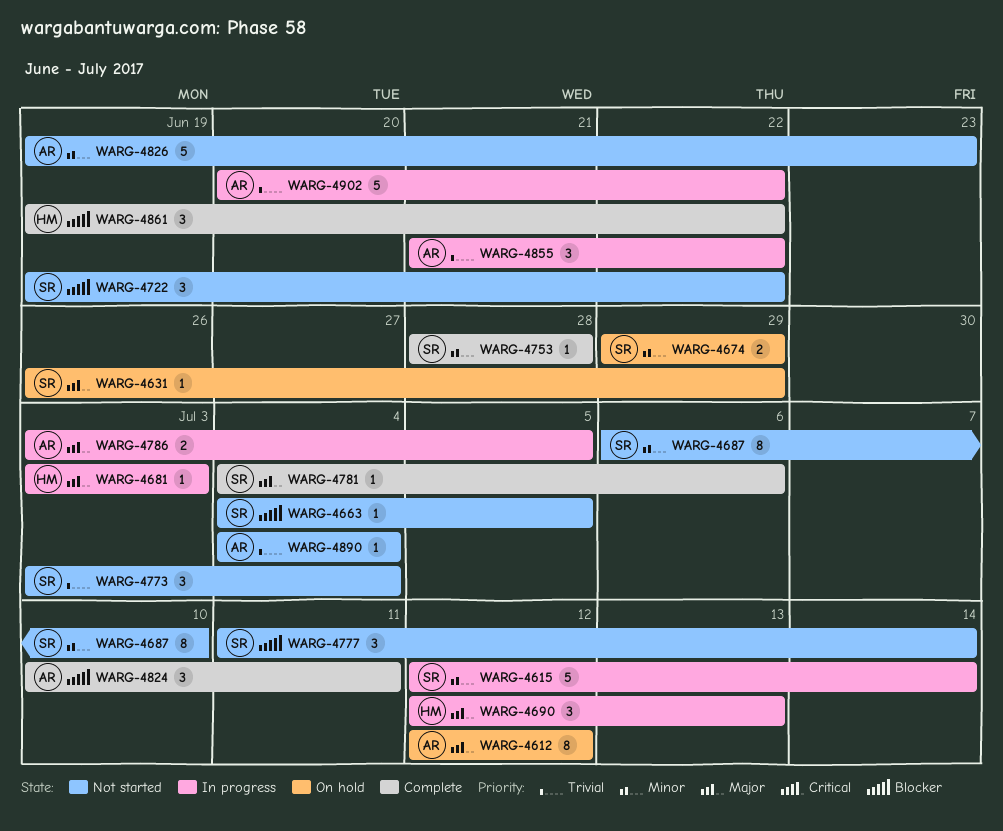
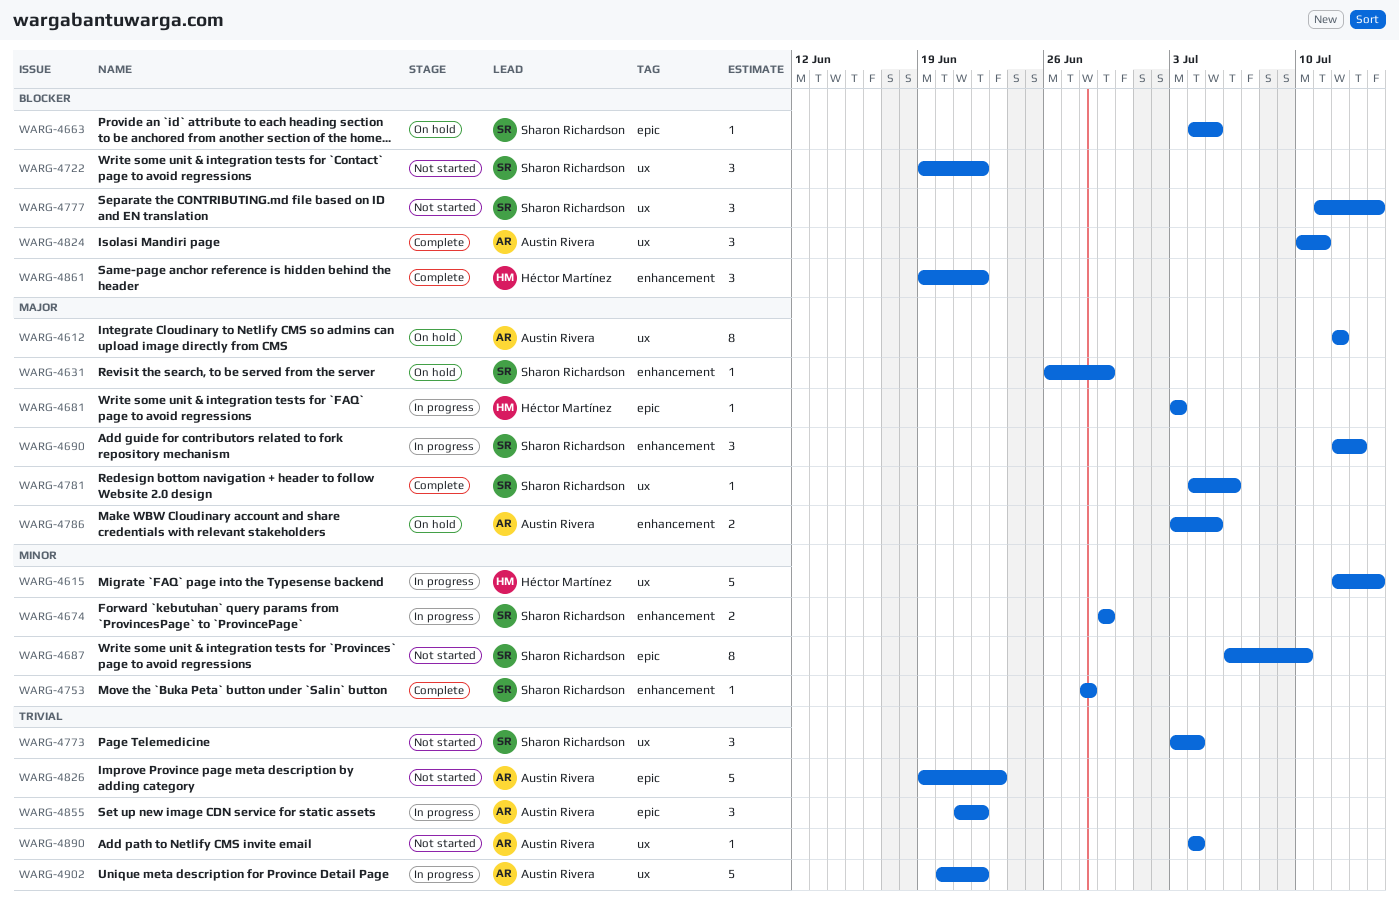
WARG-4615, owner: Sharon Richardson -> Héctor Martínez
WARG-4663, status: Not started -> On hold
WARG-4674, status: On hold -> In progress
WARG-4690, owner: Héctor Martínez -> Sharon Richardson
WARG-4786, status: In progress -> On hold
WARG-4826, priority: Minor -> Trivial

